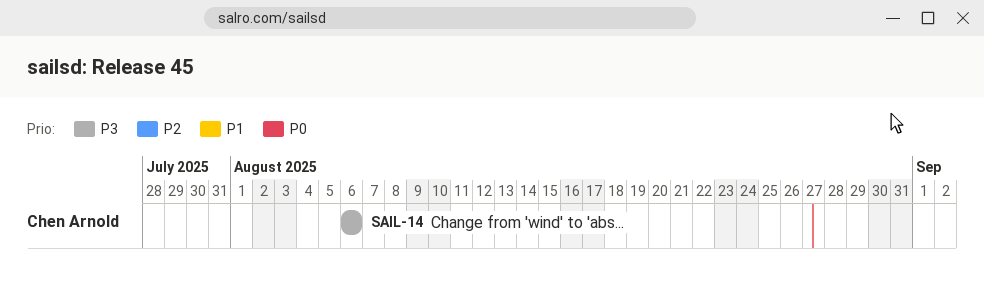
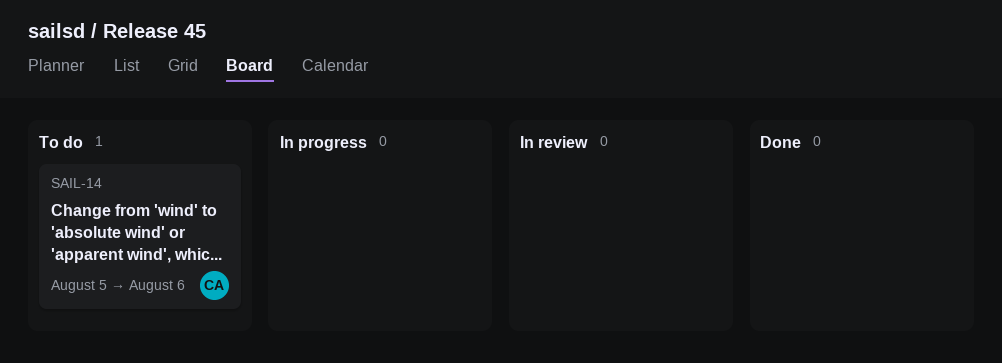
SAIL-14, start: Aug 6 -> Aug 5

